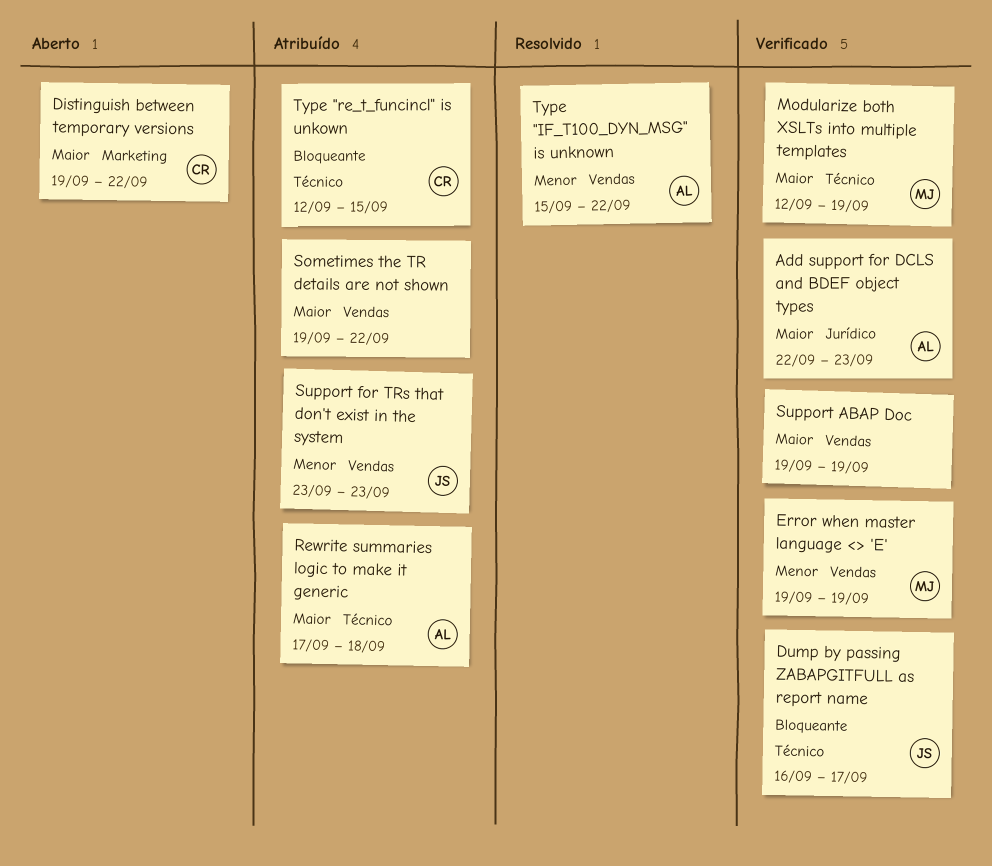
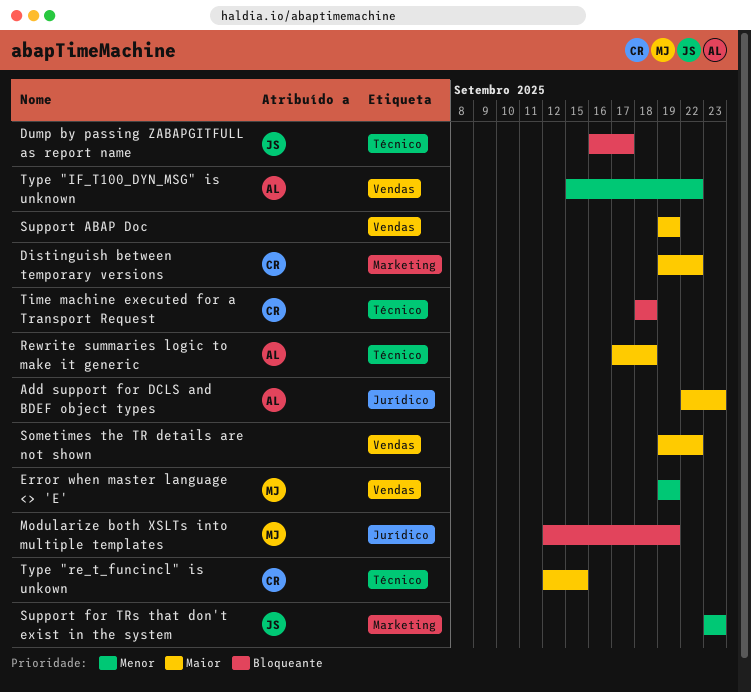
Modularize both XSLTs into multiple templates, priority: Maior -> Bloqueante
Modularize both XSLTs into multiple templates, label: Técnico -> Jurídico
Support for TRs that don't exist in the system, label: Vendas -> Marketing
Time machine executed for a Transport Request: none -> present
Type "re_t_funcincl" is unkown, priority: Bloqueante -> Maior

